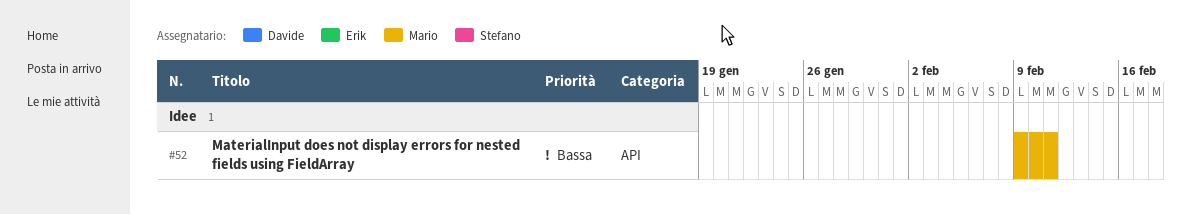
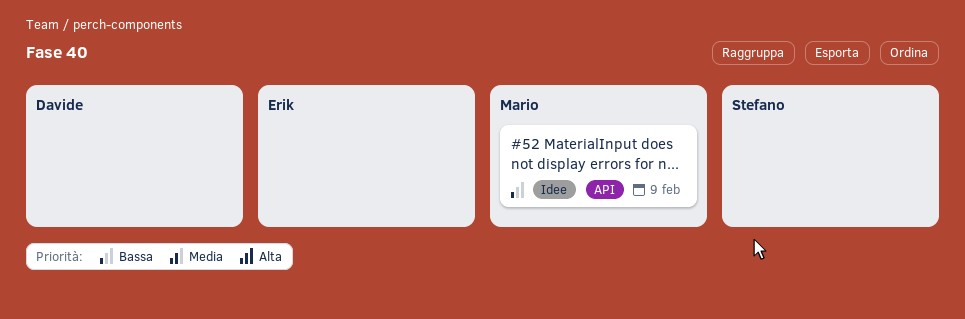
#52, due: Feb 11 -> Feb 9

